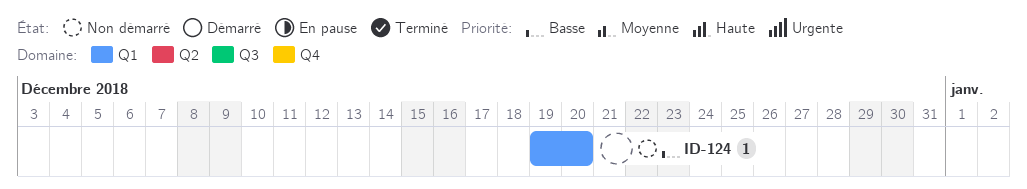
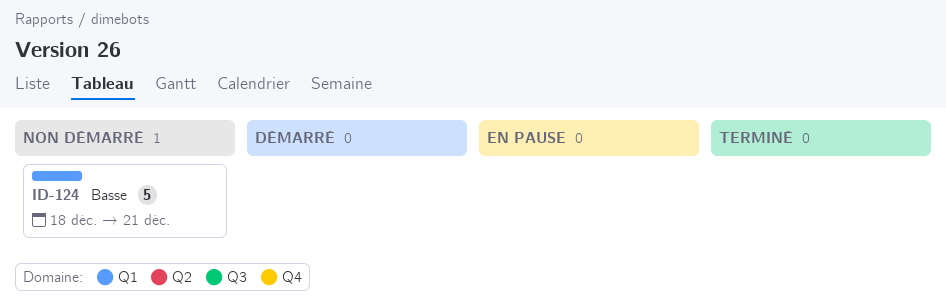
ID-124, estimate: 1 -> 5
ID-124, start: Dec 19 -> Dec 18
ID-124, due: Dec 20 -> Dec 21

